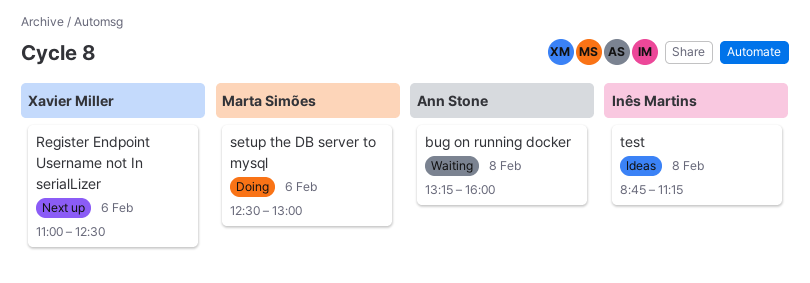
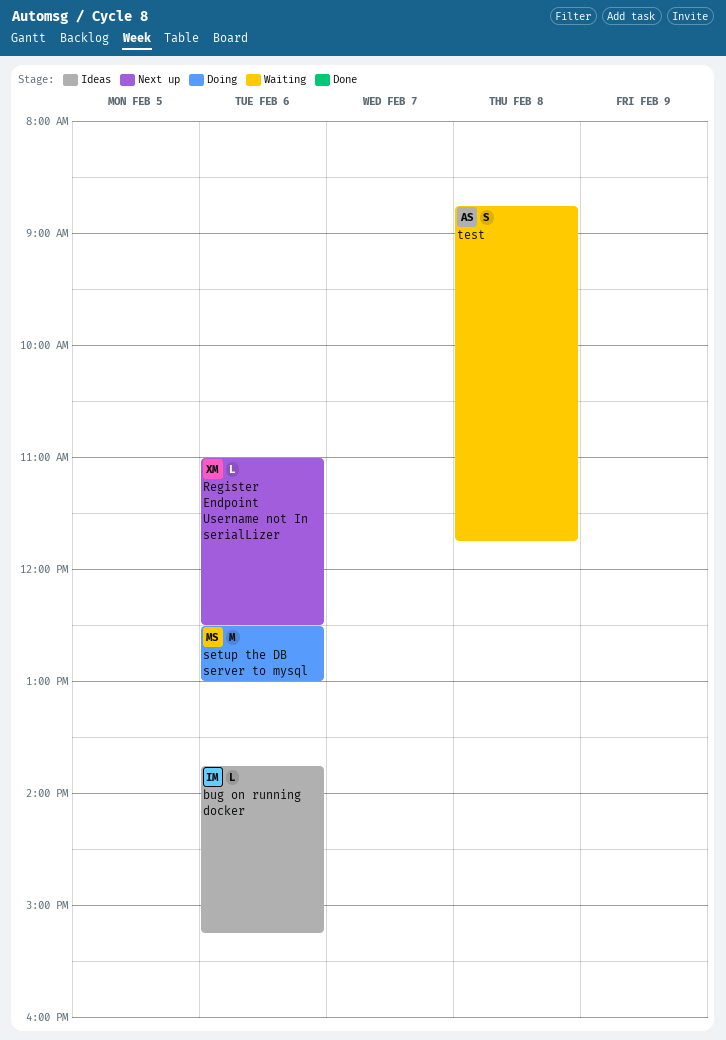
bug on running docker, status: Waiting -> Ideas
bug on running docker, owner: Ann Stone -> Inês Martins
bug on running docker, day: Feb 8 -> Feb 6
bug on running docker, begins: 13:15 -> 13:45
bug on running docker, ends: 16:00 -> 15:15
test, status: Ideas -> Waiting
test, owner: Inês Martins -> Ann Stone
test, ends: 11:15 -> 11:45

